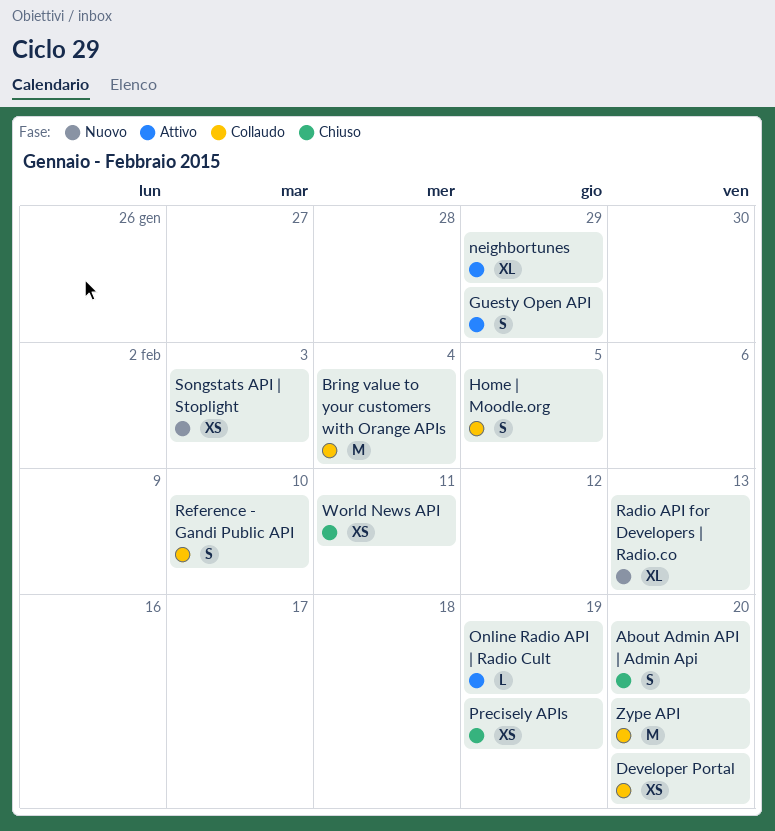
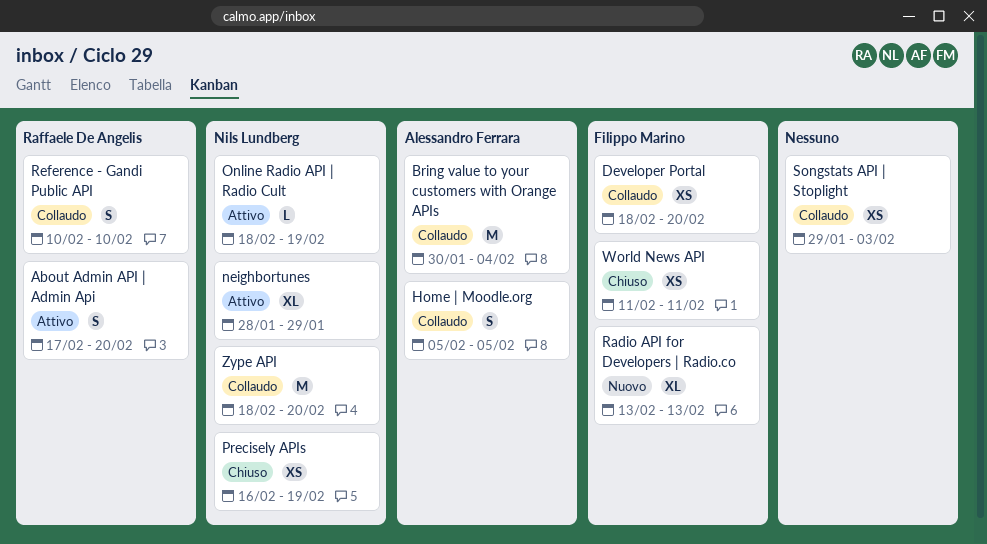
About Admin API | Admin Api, status: Chiuso -> Attivo
Guesty Open API: present -> none
Songstats API | Stoplight, status: Nuovo -> Collaudo

